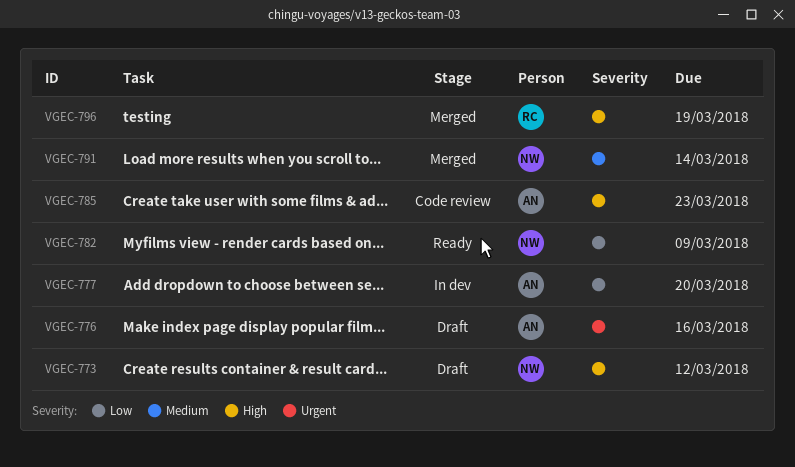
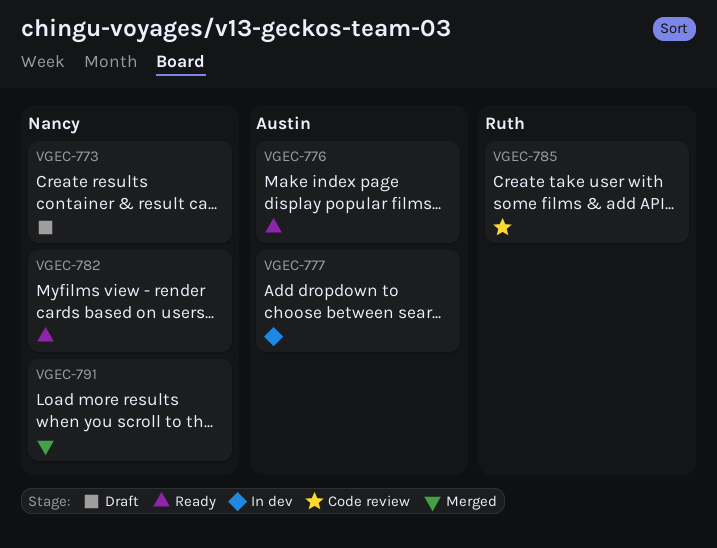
VGEC-776, status: Draft -> Ready
VGEC-785, owner: Austin -> Ruth
VGEC-796: present -> none

